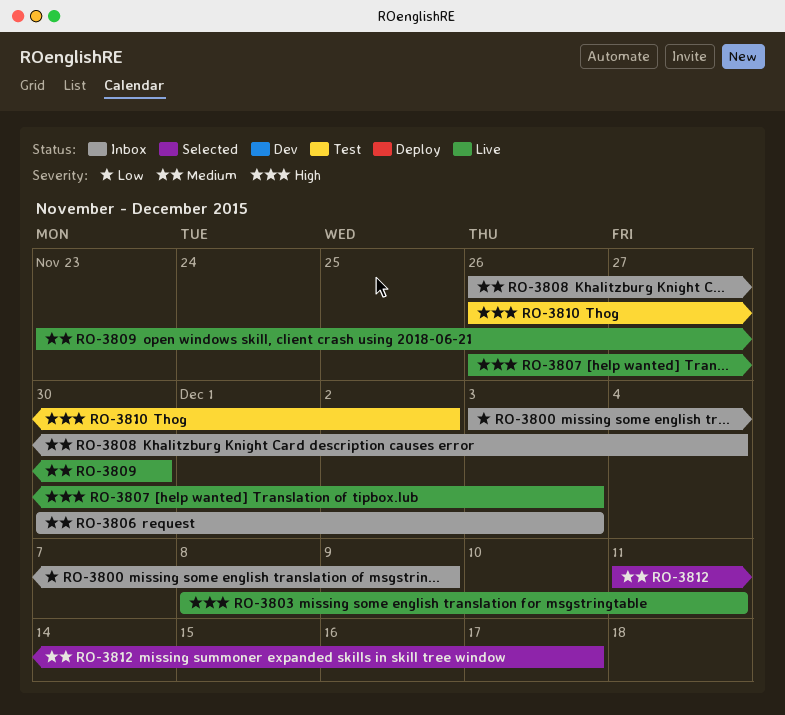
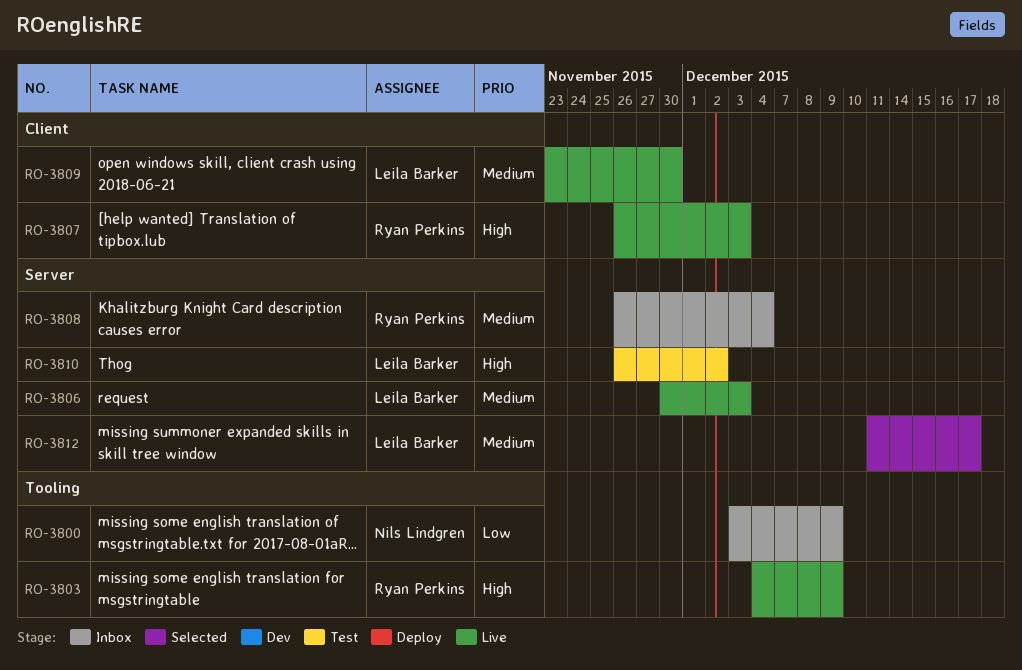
RO-3803, start: Dec 8 -> Dec 4
RO-3803, due: Dec 11 -> Dec 9
RO-3806, status: Inbox -> Live

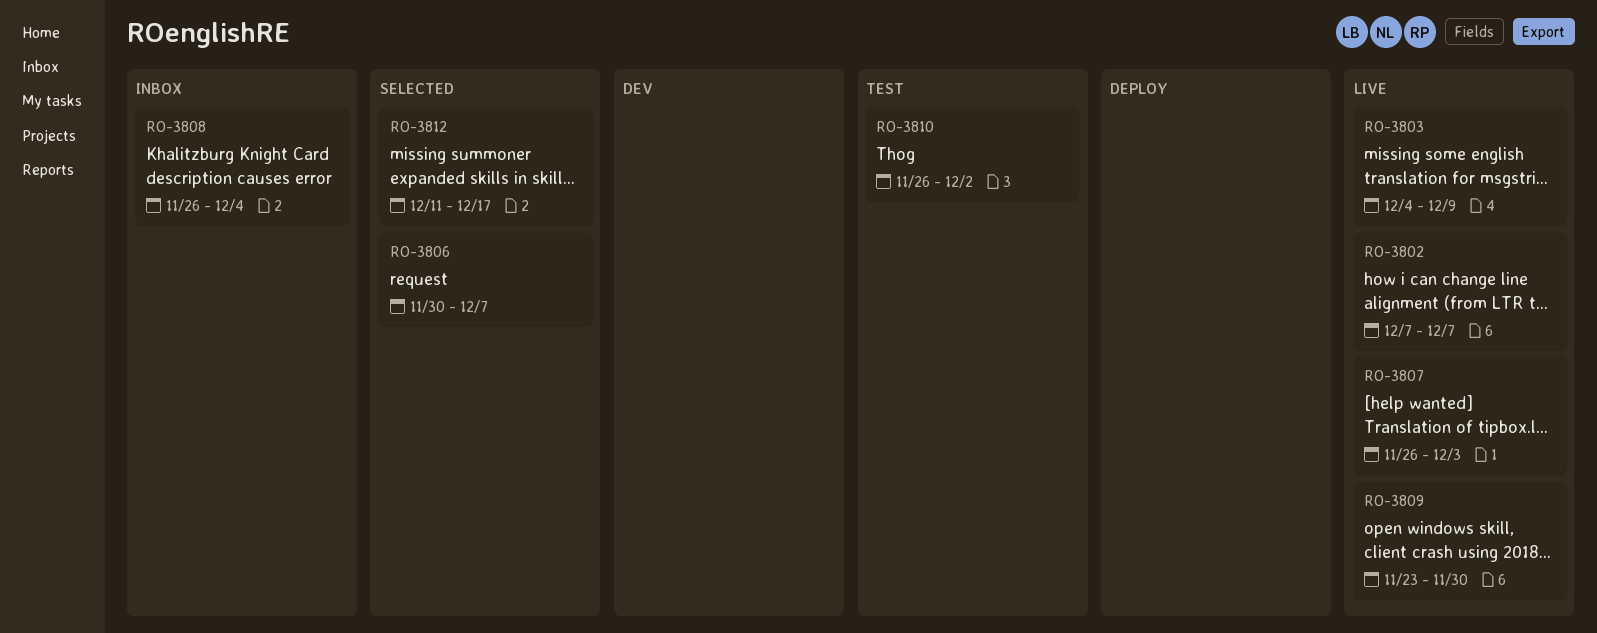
RO-3800: present -> none
RO-3802: none -> present
RO-3806, status: Live -> Selected
RO-3806, due: Dec 3 -> Dec 7

